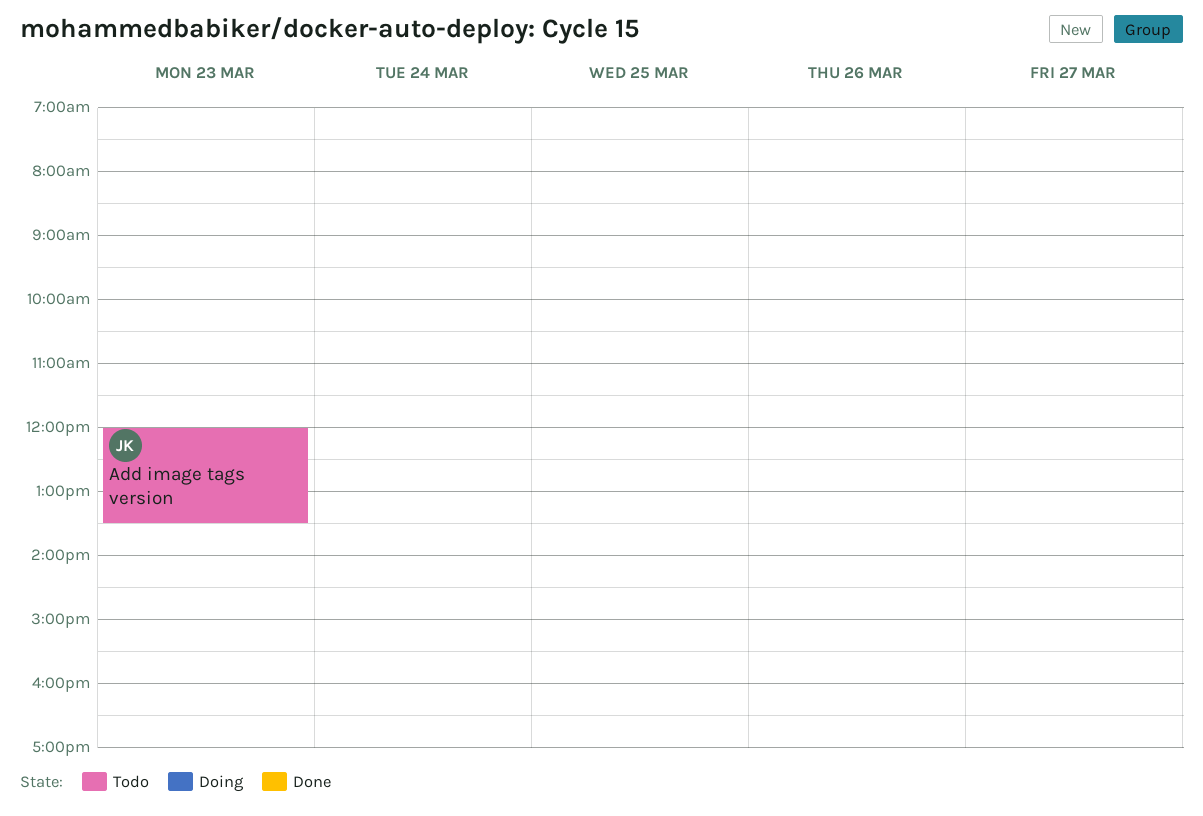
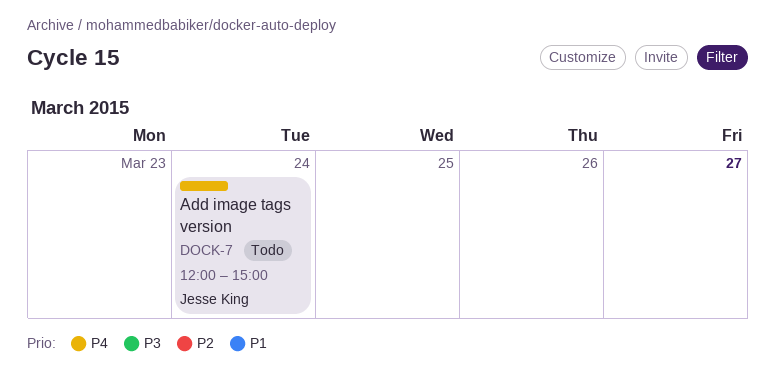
Add image tags version, day: Mar 23 -> Mar 24
Add image tags version, ends: 13:30 -> 15:00

